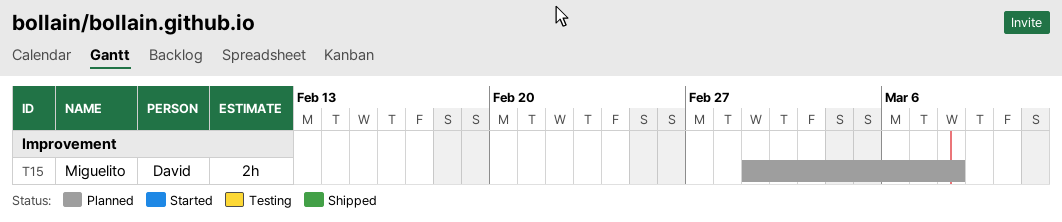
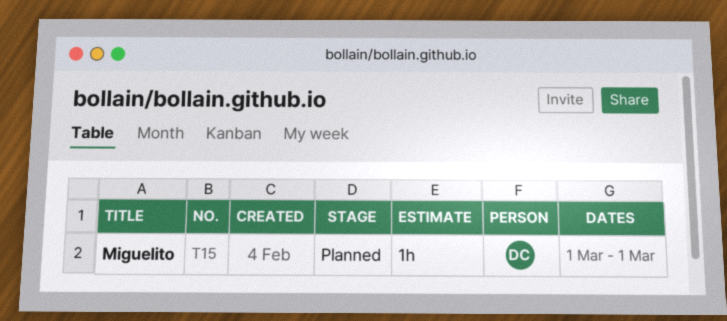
T15, estimate: 2h -> 1h
T15, due: Mar 8 -> Mar 1

